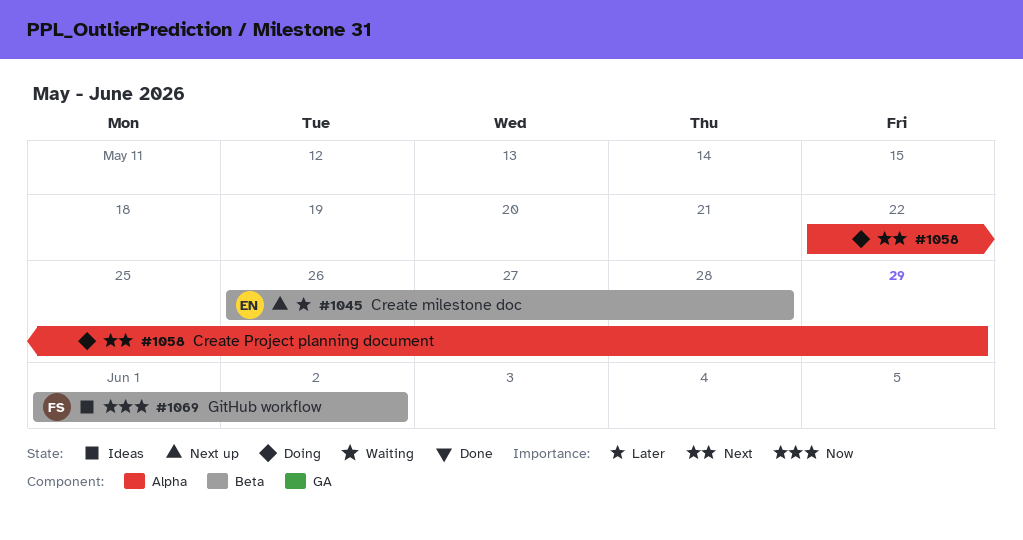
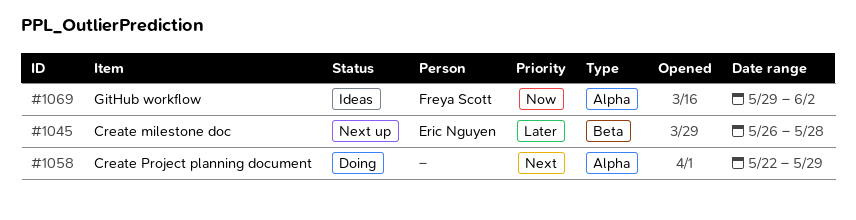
#1069, label: Beta -> Alpha
#1069, start: Jun 1 -> May 29

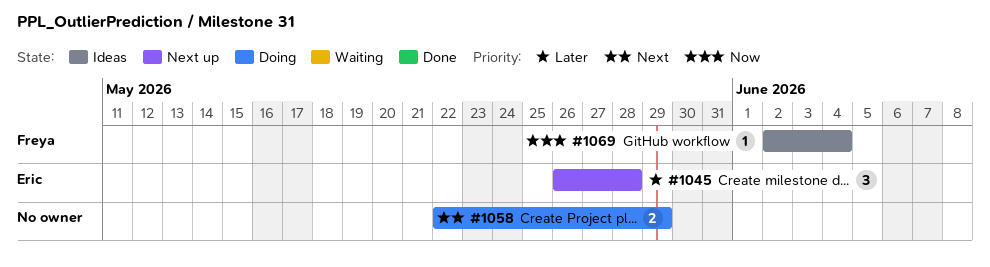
#1069, start: May 29 -> Jun 2
#1069, due: Jun 2 -> Jun 4

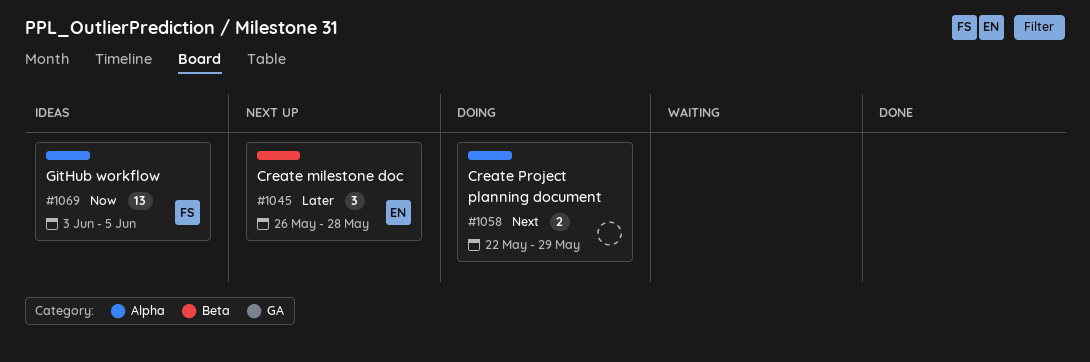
#1069, estimate: 1 -> 13
#1069, start: Jun 2 -> Jun 3
#1069, due: Jun 4 -> Jun 5

